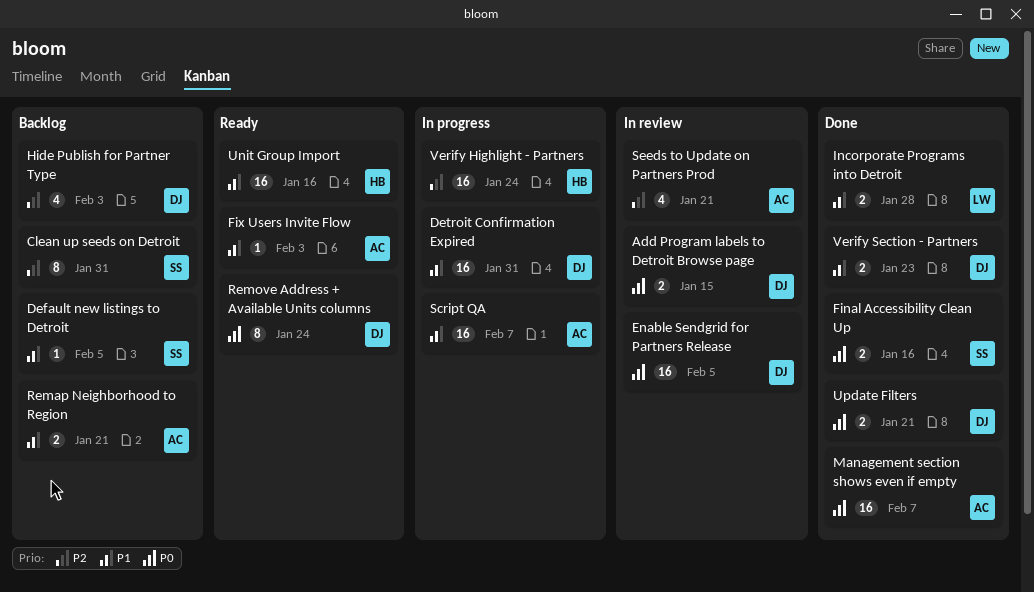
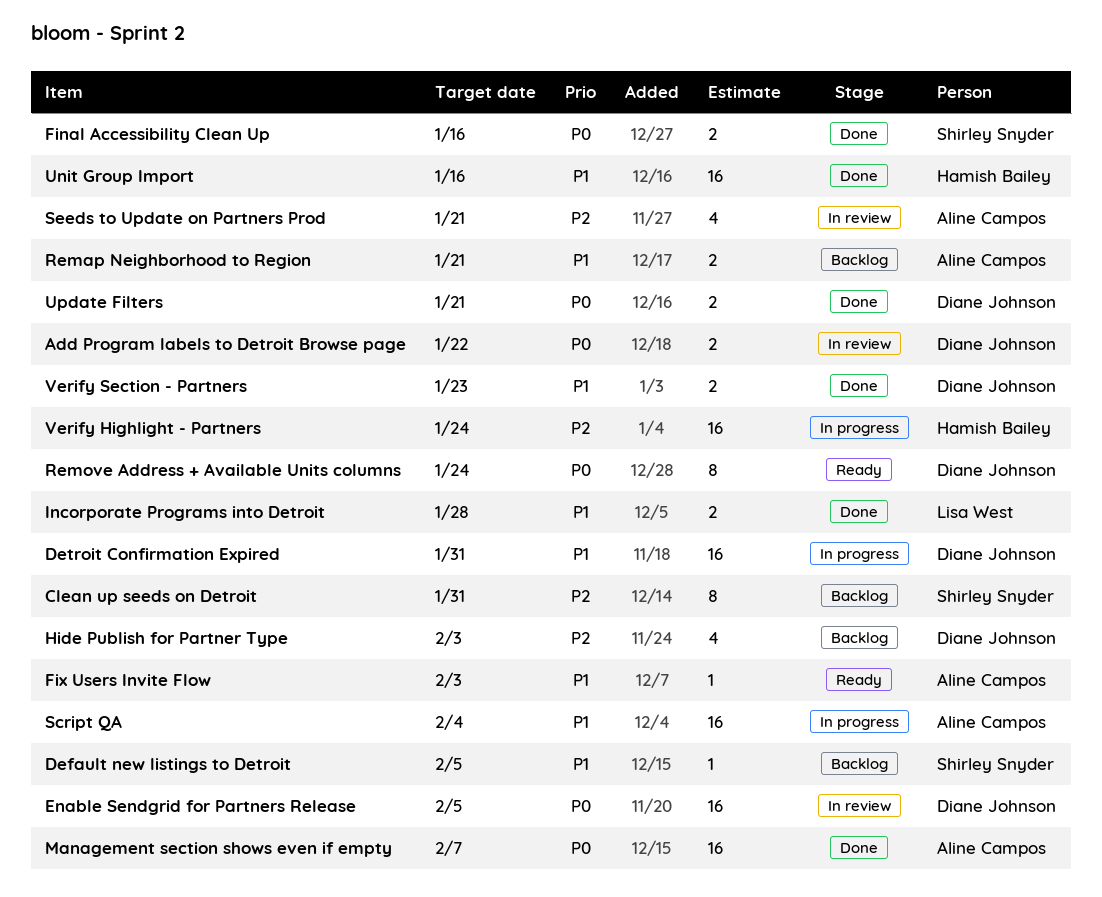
Add Program labels to Detroit Browse page, due: Jan 15 -> Jan 22
Script QA, due: Feb 7 -> Feb 4
Unit Group Import, status: Ready -> Done

